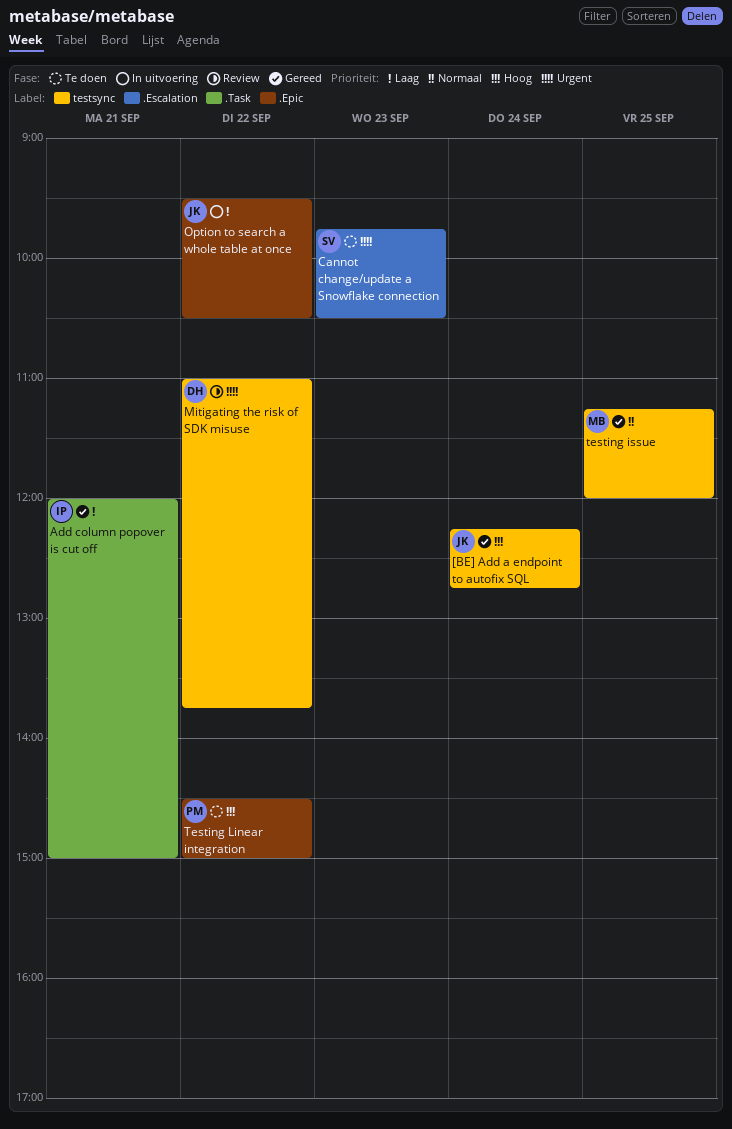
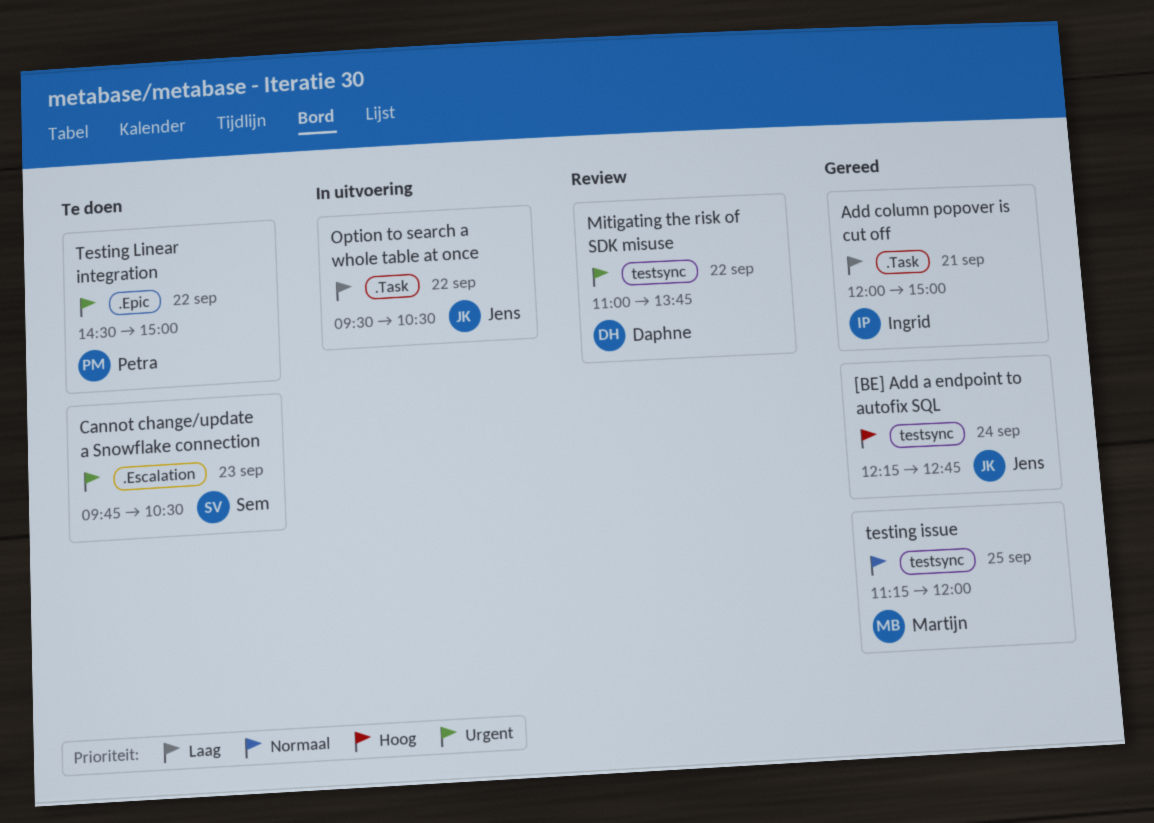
Option to search a whole table at once, label: .Epic -> .Task
Testing Linear integration, priority: Hoog -> Urgent

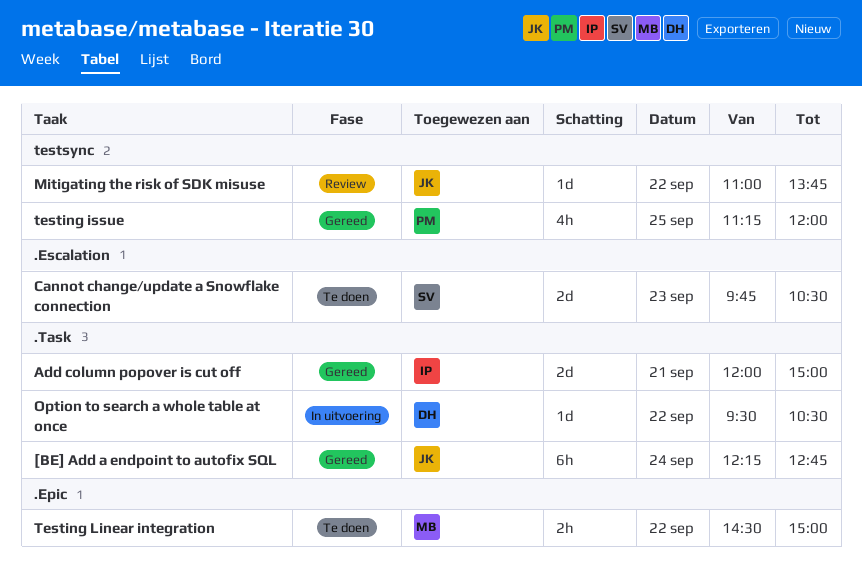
[BE] Add a endpoint to autofix SQL, label: testsync -> .Task
Mitigating the risk of SDK misuse, owner: Daphne -> Jens
Option to search a whole table at once, owner: Jens -> Daphne
testing issue, owner: Martijn -> Petra
Testing Linear integration, owner: Petra -> Martijn

